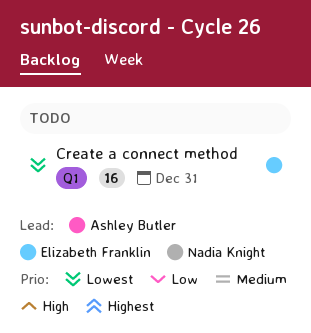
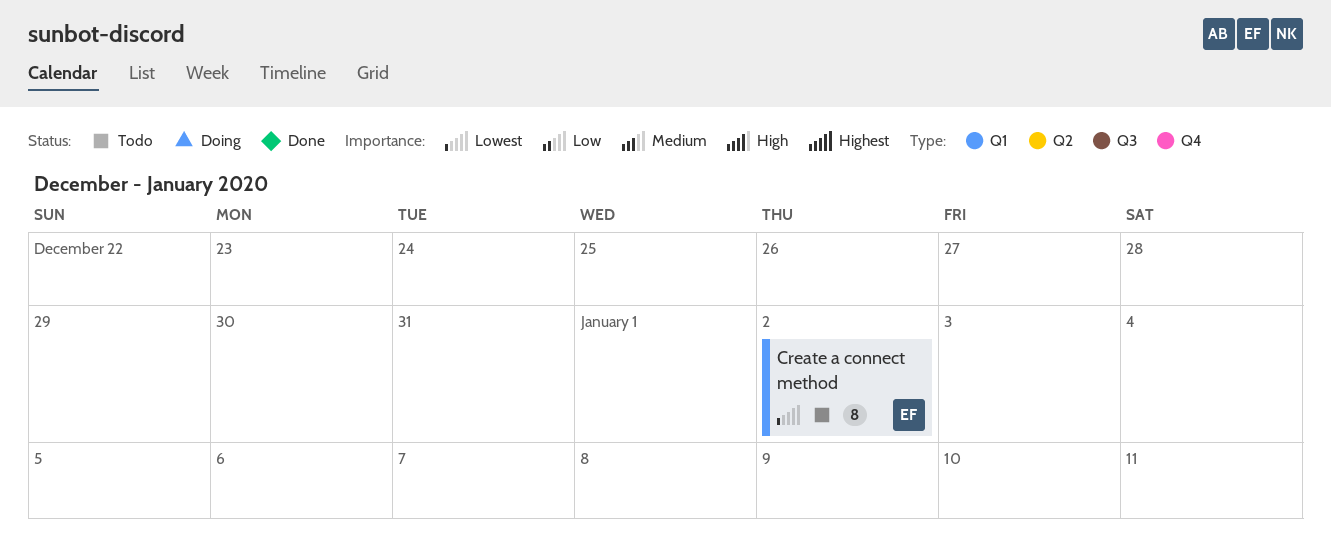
Create a connect method, estimate: 16 -> 8
Create a connect method, due: Dec 31 -> Jan 2

